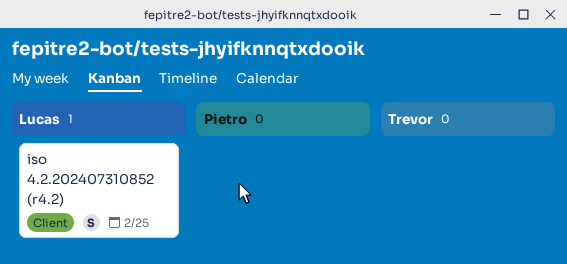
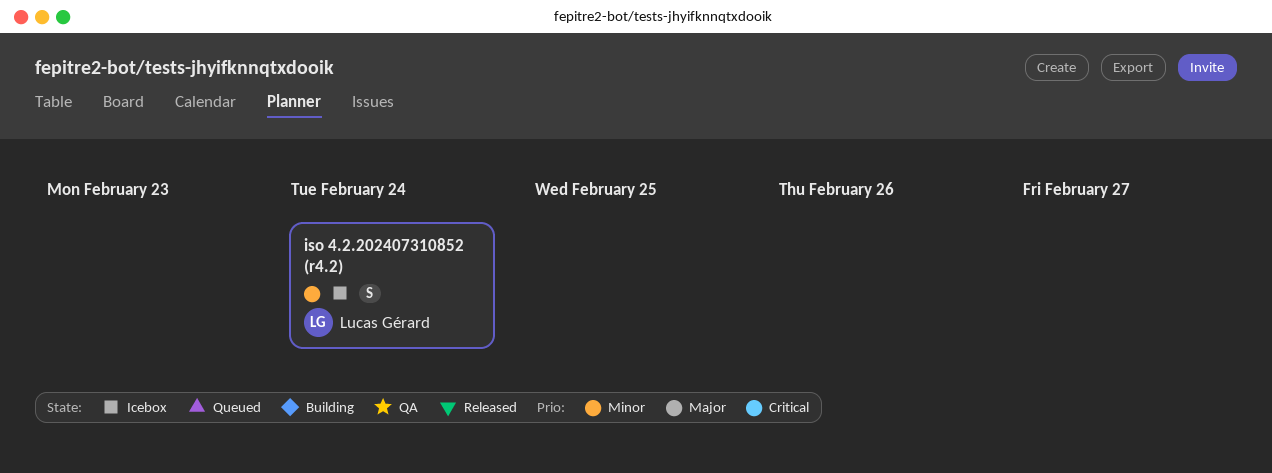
iso 4.2.202407310852 (r4.2), due: Feb 25 -> Feb 24

